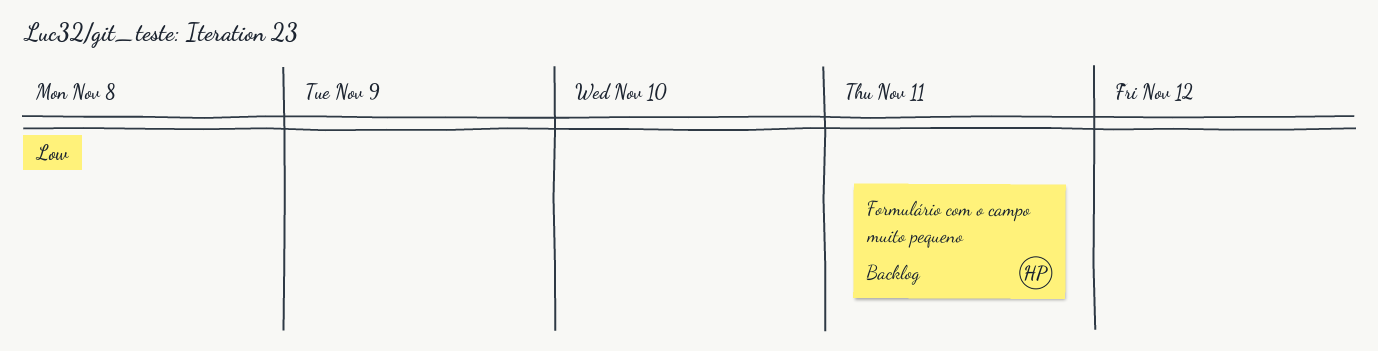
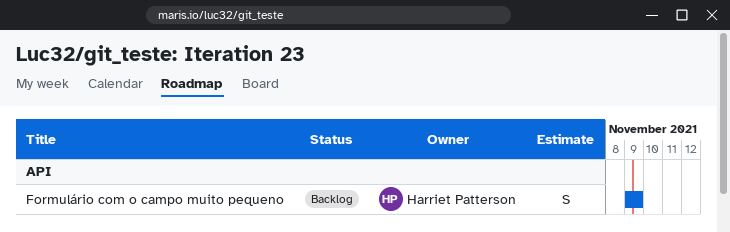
Formulário com o campo muito pequeno, due: Nov 11 -> Nov 9

